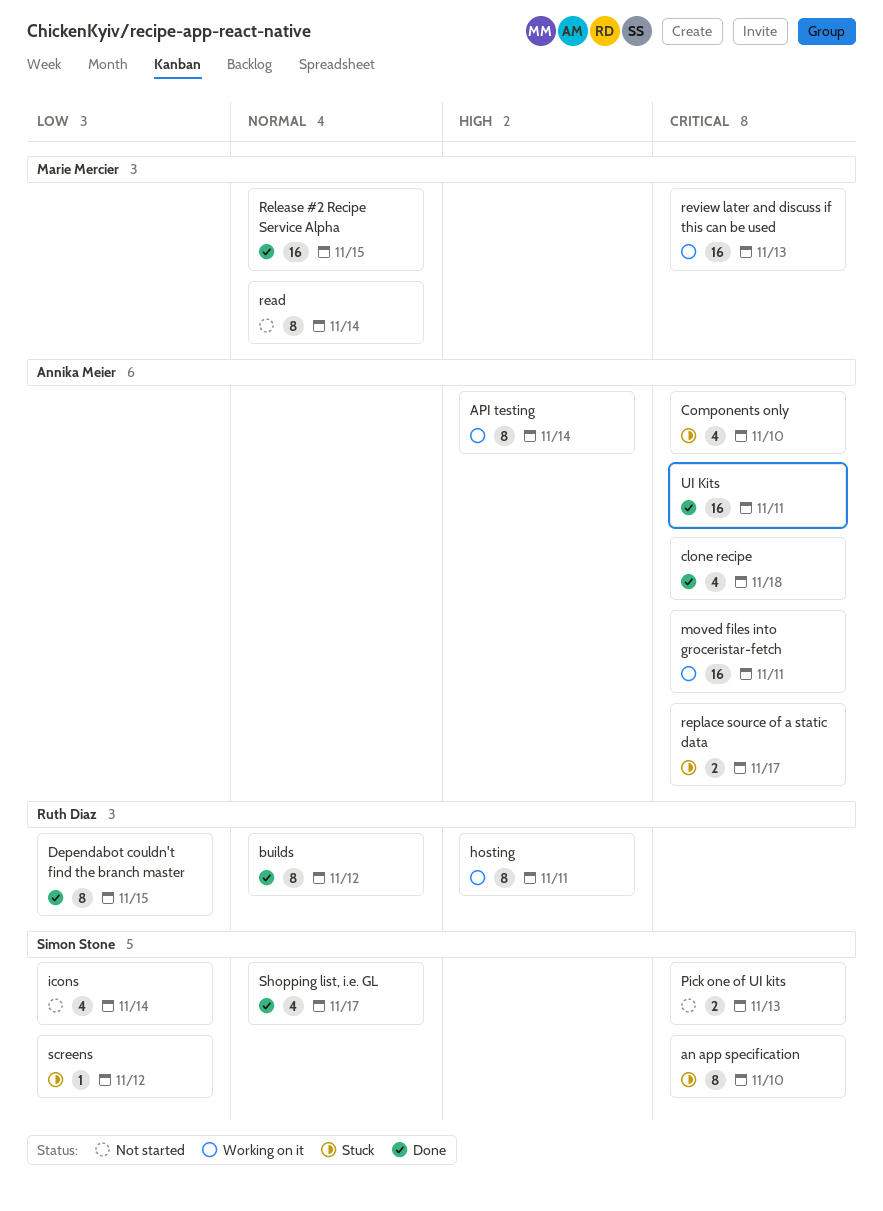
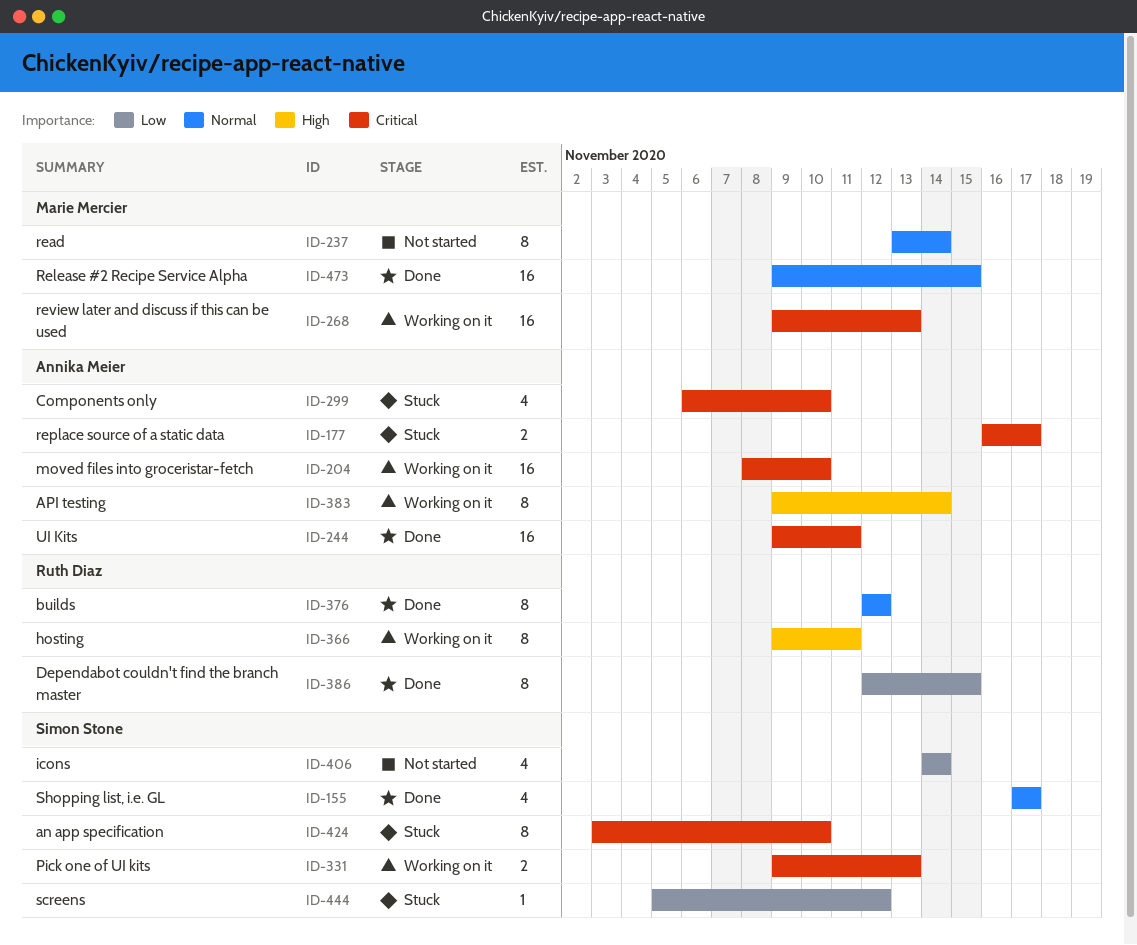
clone recipe: present -> none
moved files into groceristar-fetch, due: Nov 11 -> Nov 10
Pick one of UI kits, status: Not started -> Working on it

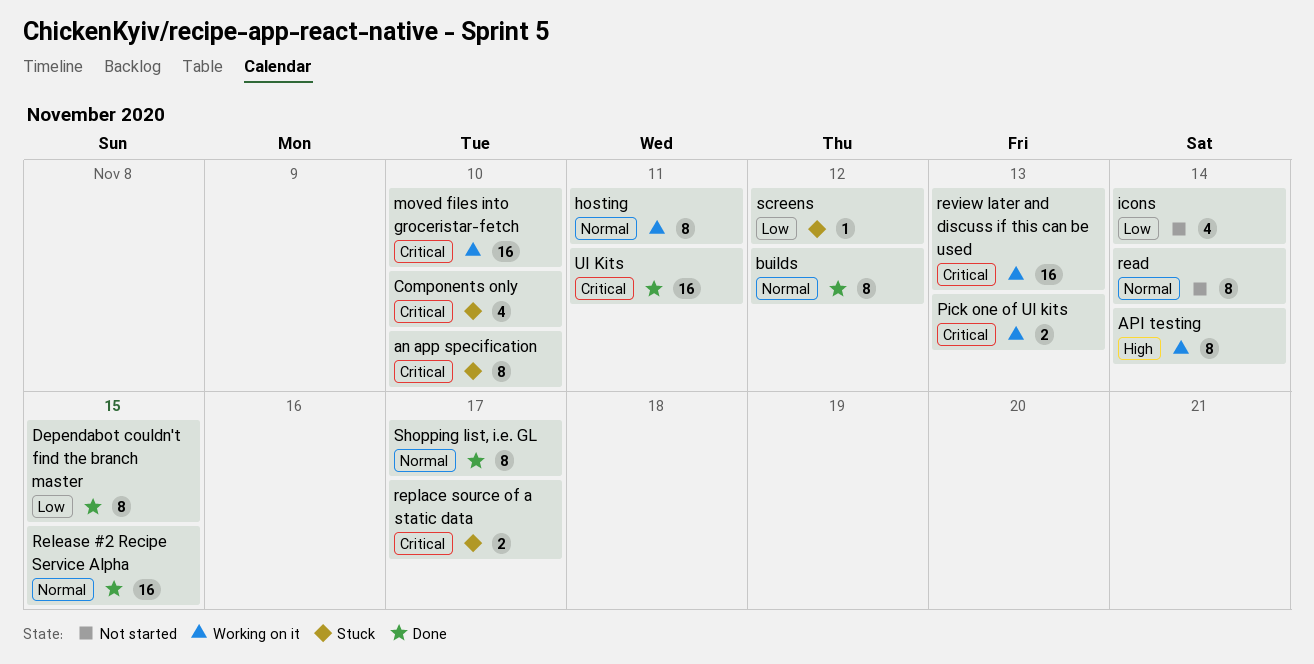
hosting, priority: High -> Normal
Shopping list, i.e. GL, estimate: 4 -> 8

